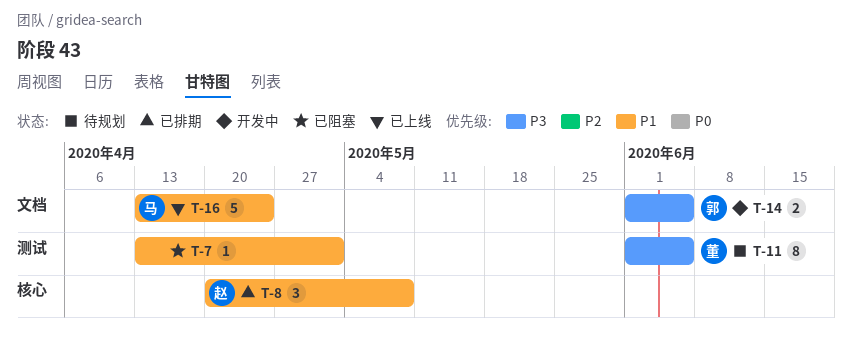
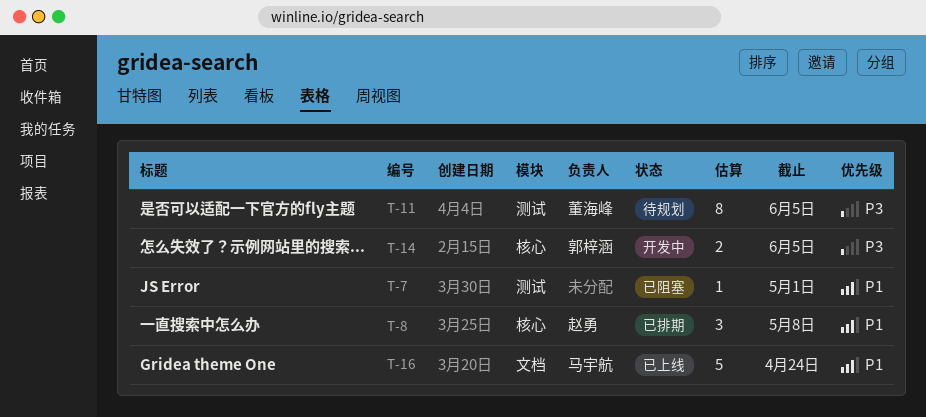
T-14, label: 文档 -> 核心

